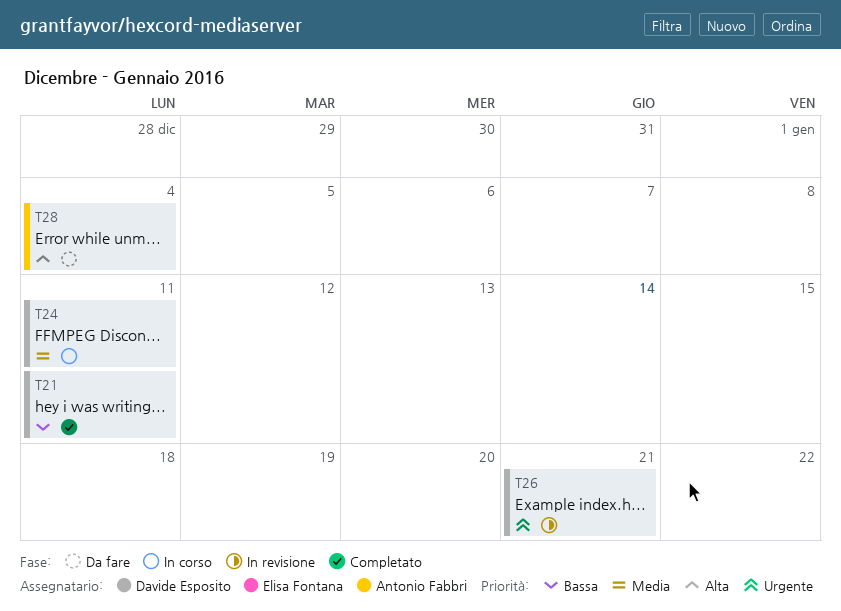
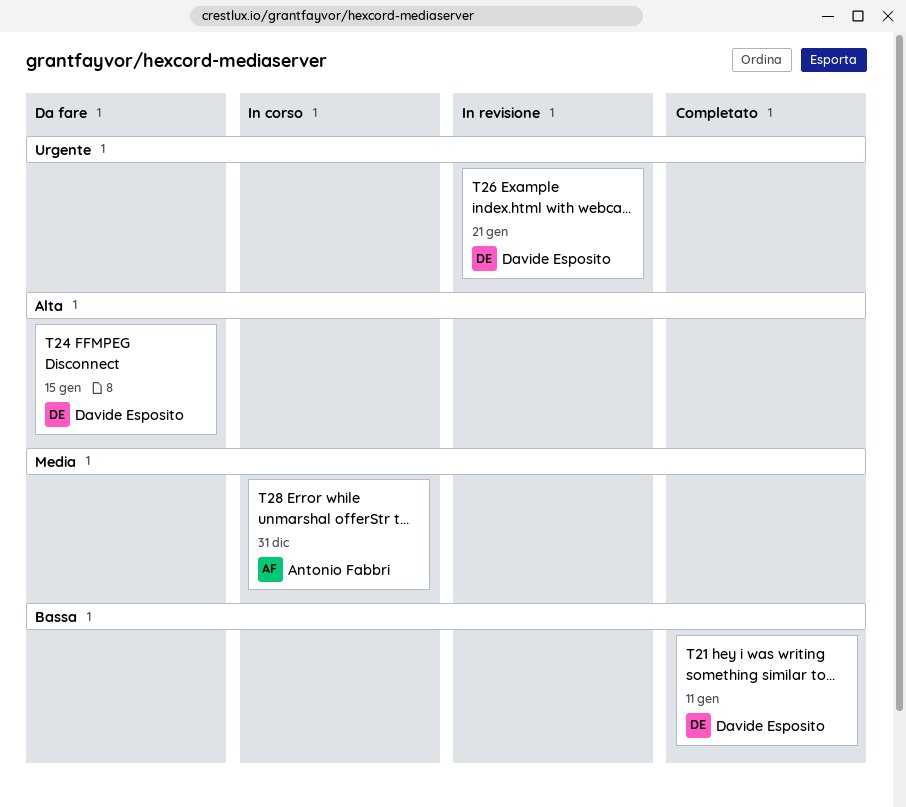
T24, status: In corso -> Da fare
T24, priority: Media -> Alta
T24, due: Jan 11 -> Jan 15
T28, status: Da fare -> In corso
T28, priority: Alta -> Media
T28, due: Jan 4 -> Dec 31

